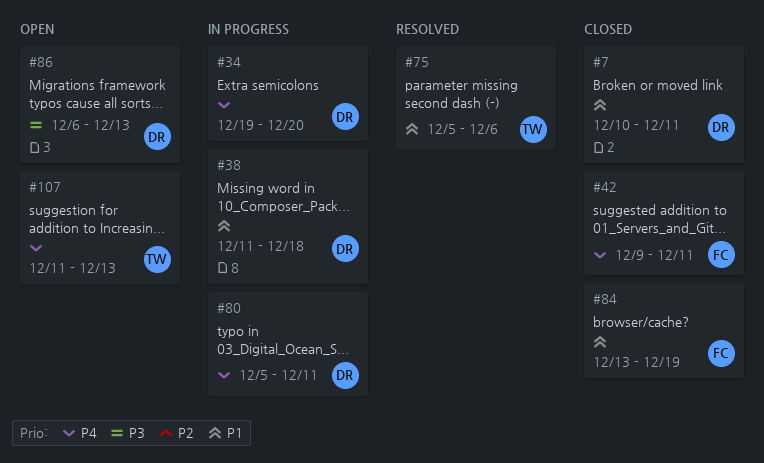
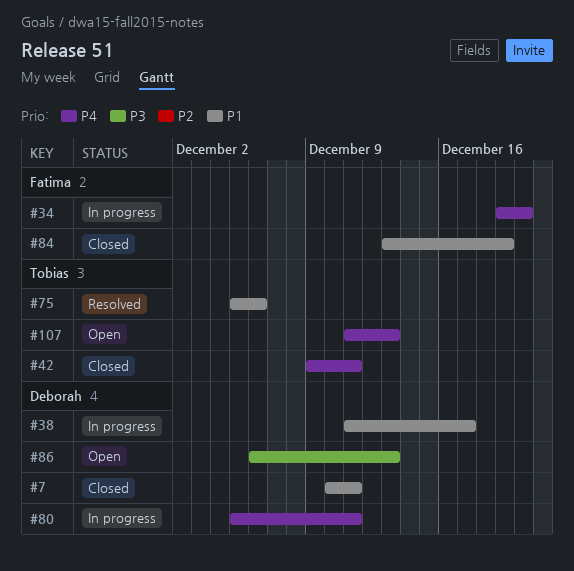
#34, owner: Deborah -> Fatima
#38, due: Dec 18 -> Dec 17
#42, owner: Fatima -> Tobias

